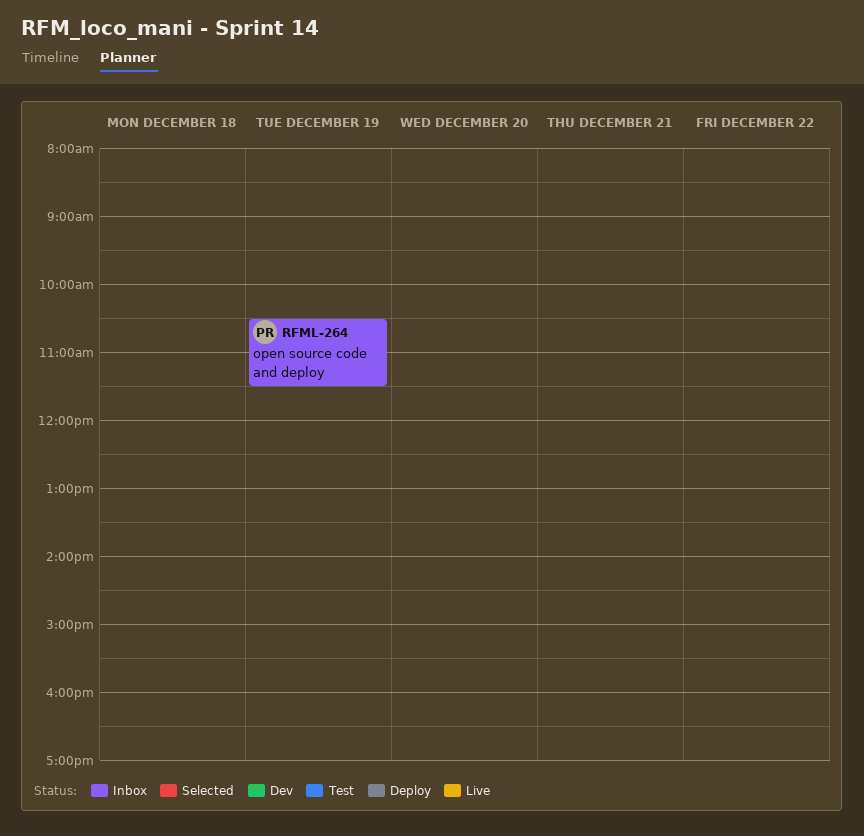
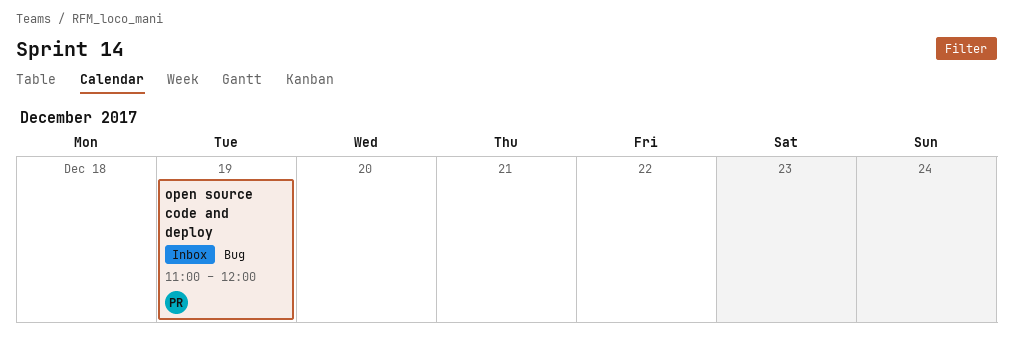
open source code and deploy, begins: 10:30 -> 11:00
open source code and deploy, ends: 11:30 -> 12:00

